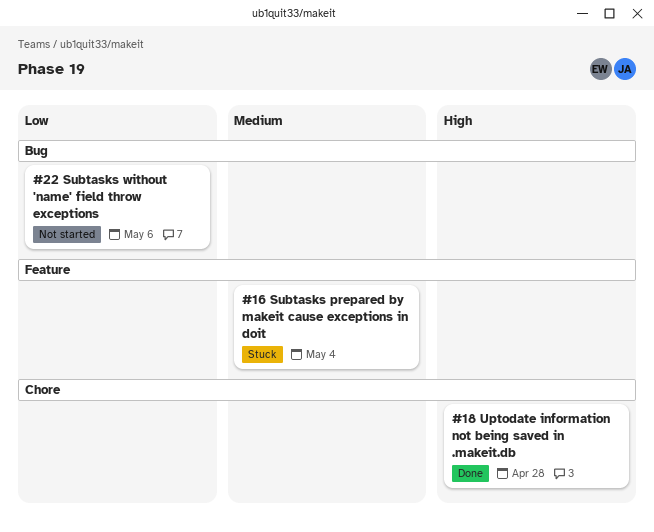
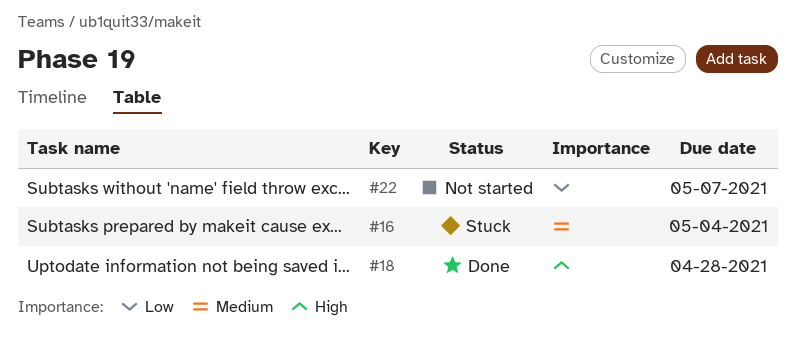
#22, due: May 6 -> May 7

